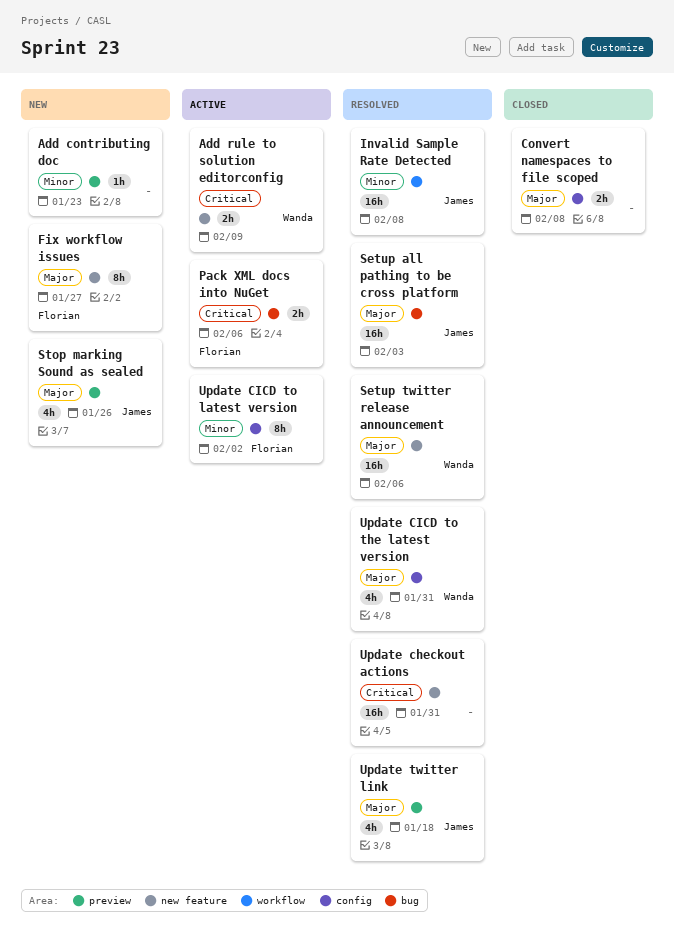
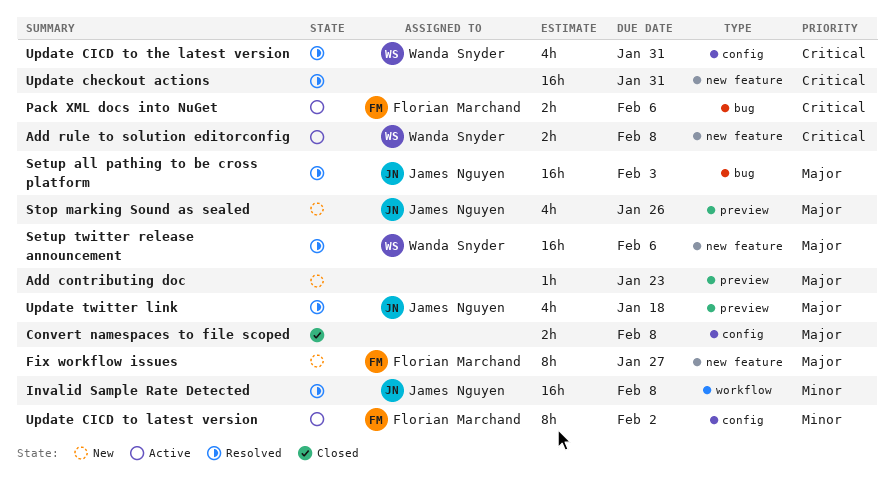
Add contributing doc, priority: Minor -> Major
Add rule to solution editorconfig, due: Feb 9 -> Feb 8
Update CICD to the latest version, priority: Major -> Critical

